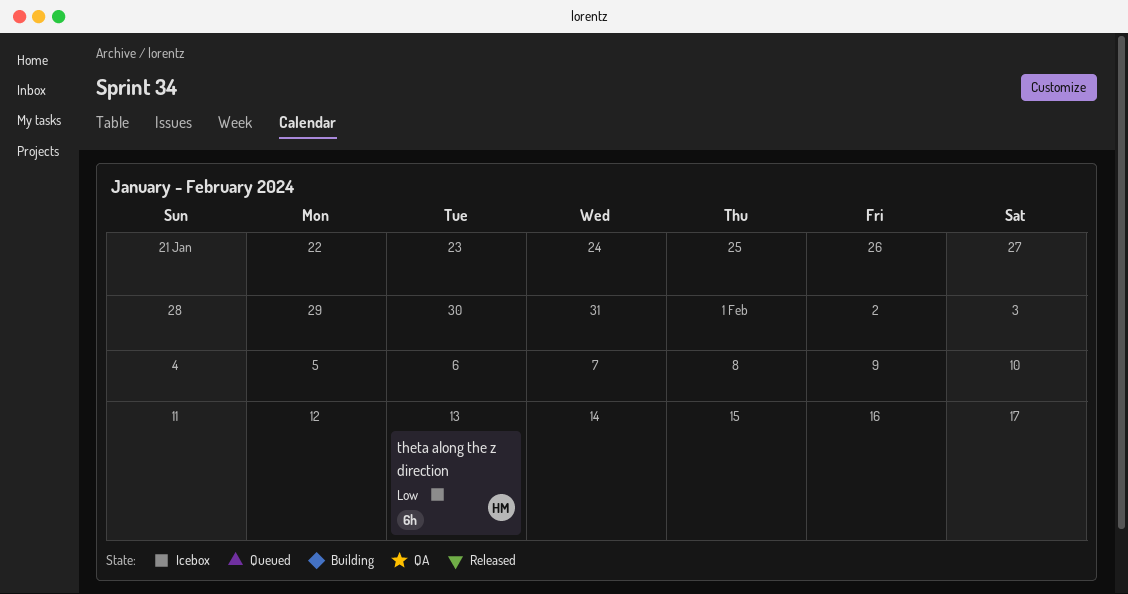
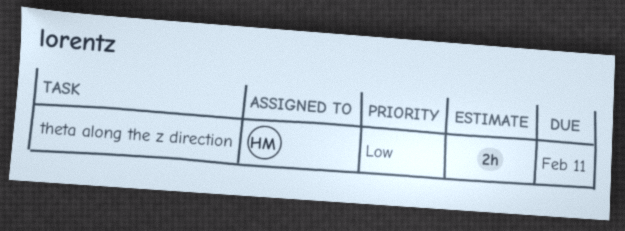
theta along the z direction, estimate: 6h -> 2h
theta along the z direction, due: Feb 13 -> Feb 11

